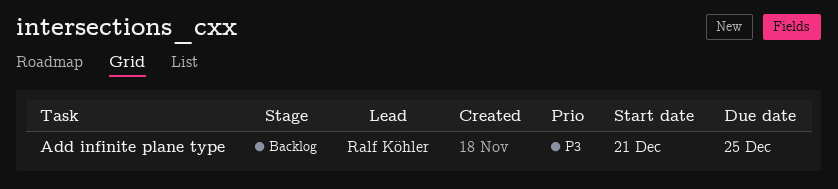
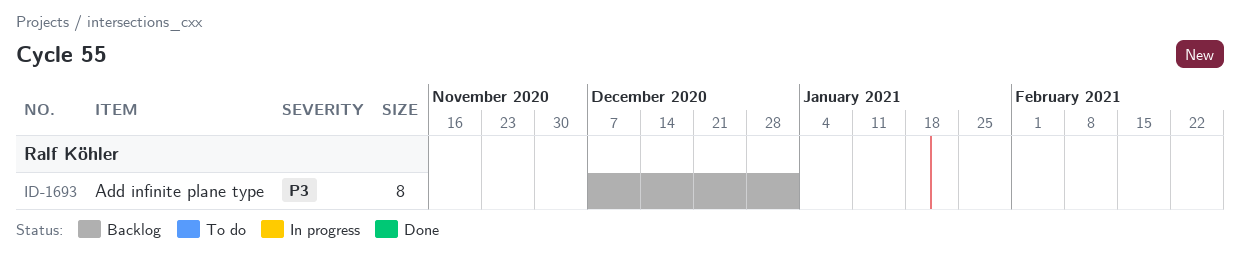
Add infinite plane type, start: Dec 21 -> Dec 7
Add infinite plane type, due: Dec 25 -> Jan 1

